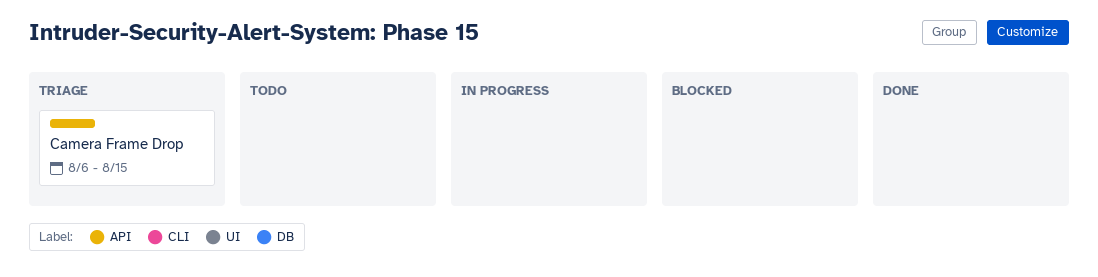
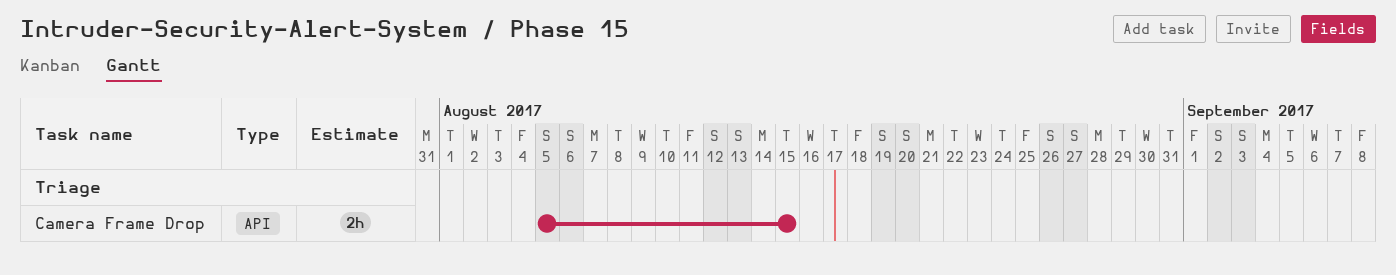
Camera Frame Drop, start: Aug 6 -> Aug 5

